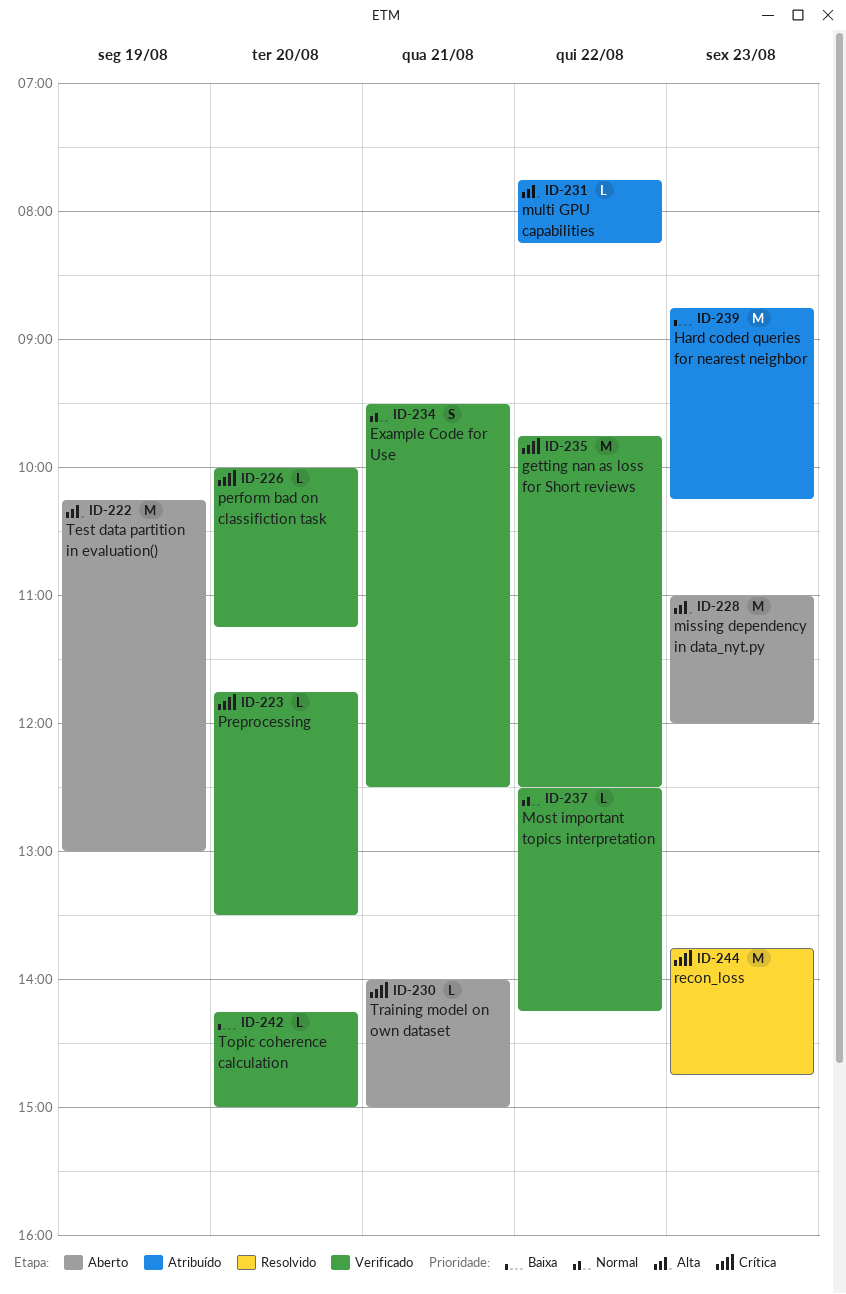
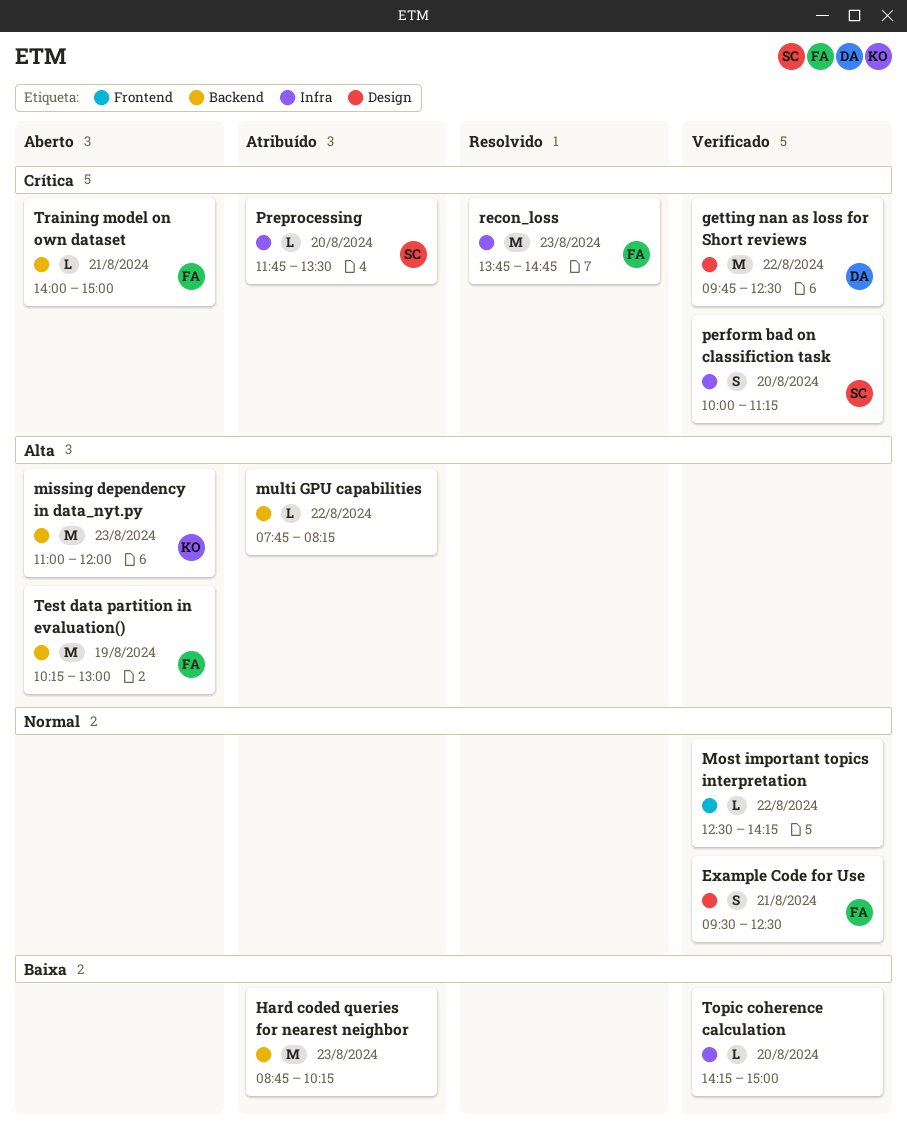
perform bad on classifiction task, estimate: L -> S
Preprocessing, status: Verificado -> Atribuído

